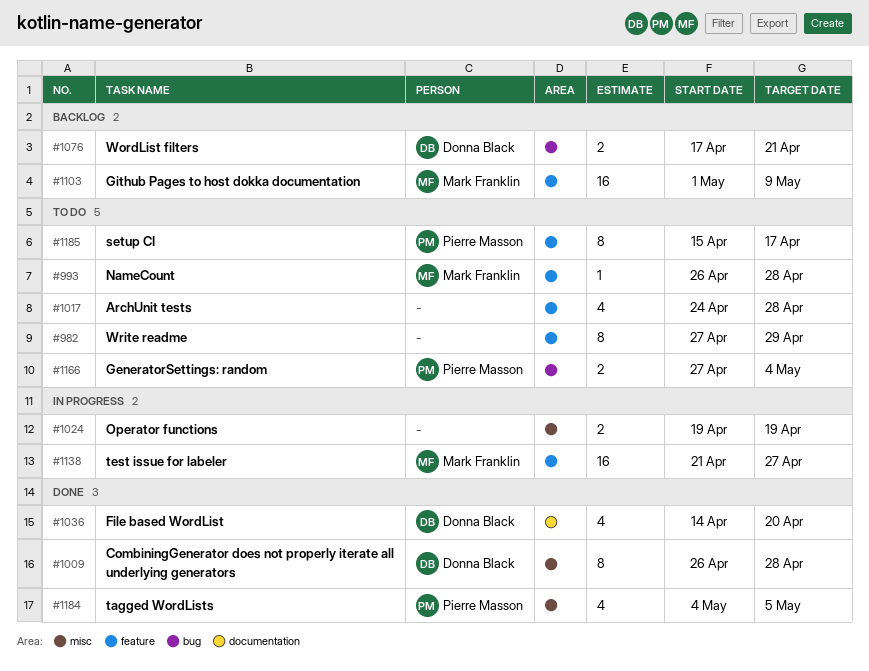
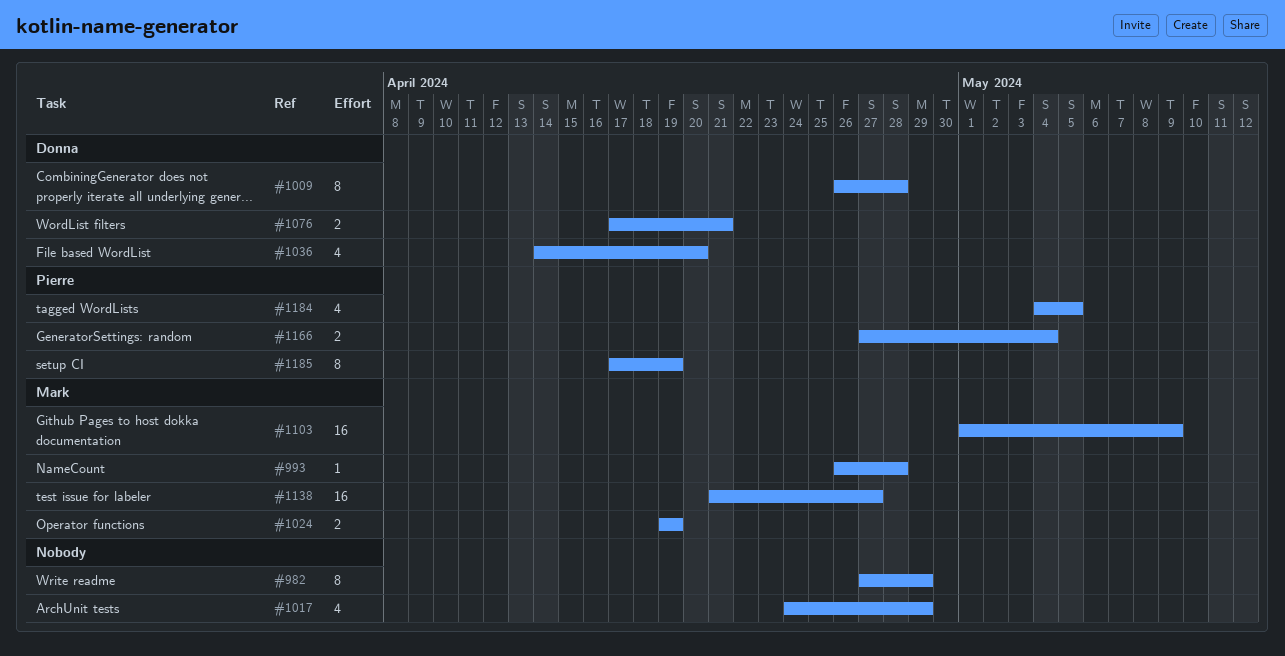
#1017, due: Apr 28 -> Apr 29
#1024, owner: none -> Mark Franklin
#1185, start: Apr 15 -> Apr 17
#1185, due: Apr 17 -> Apr 19

